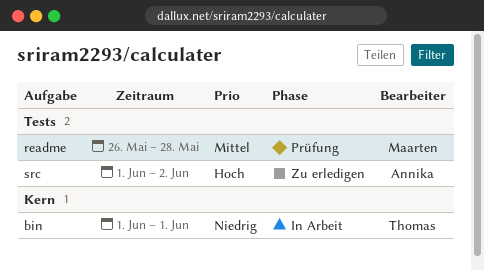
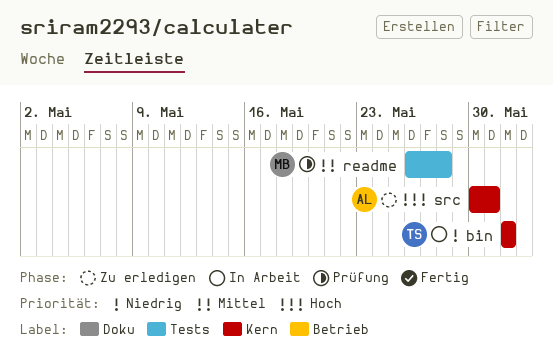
src, label: Tests -> Kern
src, start: Jun 1 -> May 30
src, due: Jun 2 -> May 31

